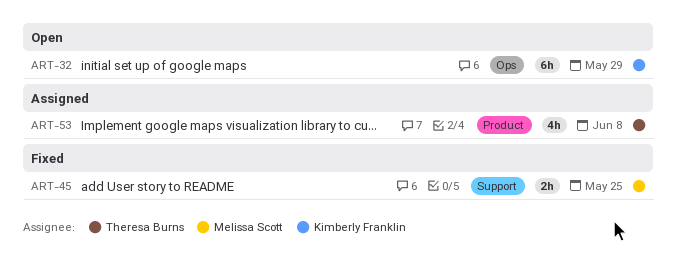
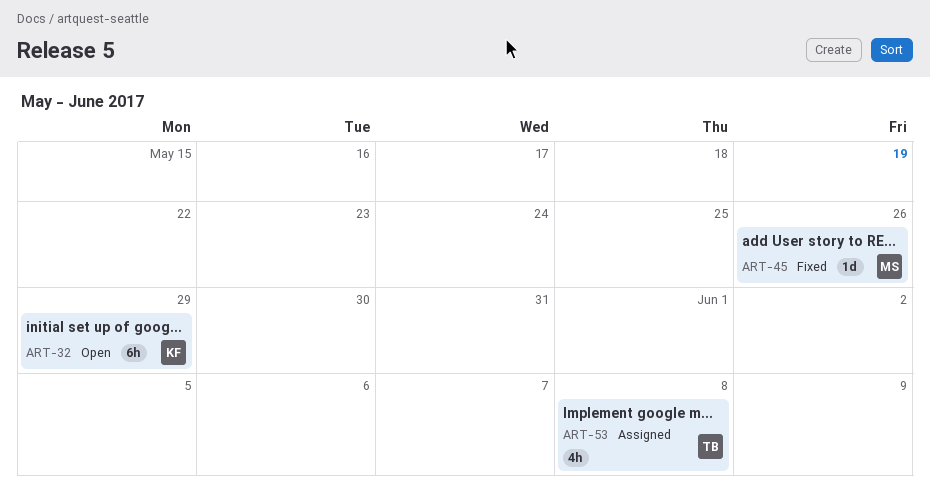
ART-45, estimate: 2h -> 1d
ART-45, due: May 25 -> May 26

